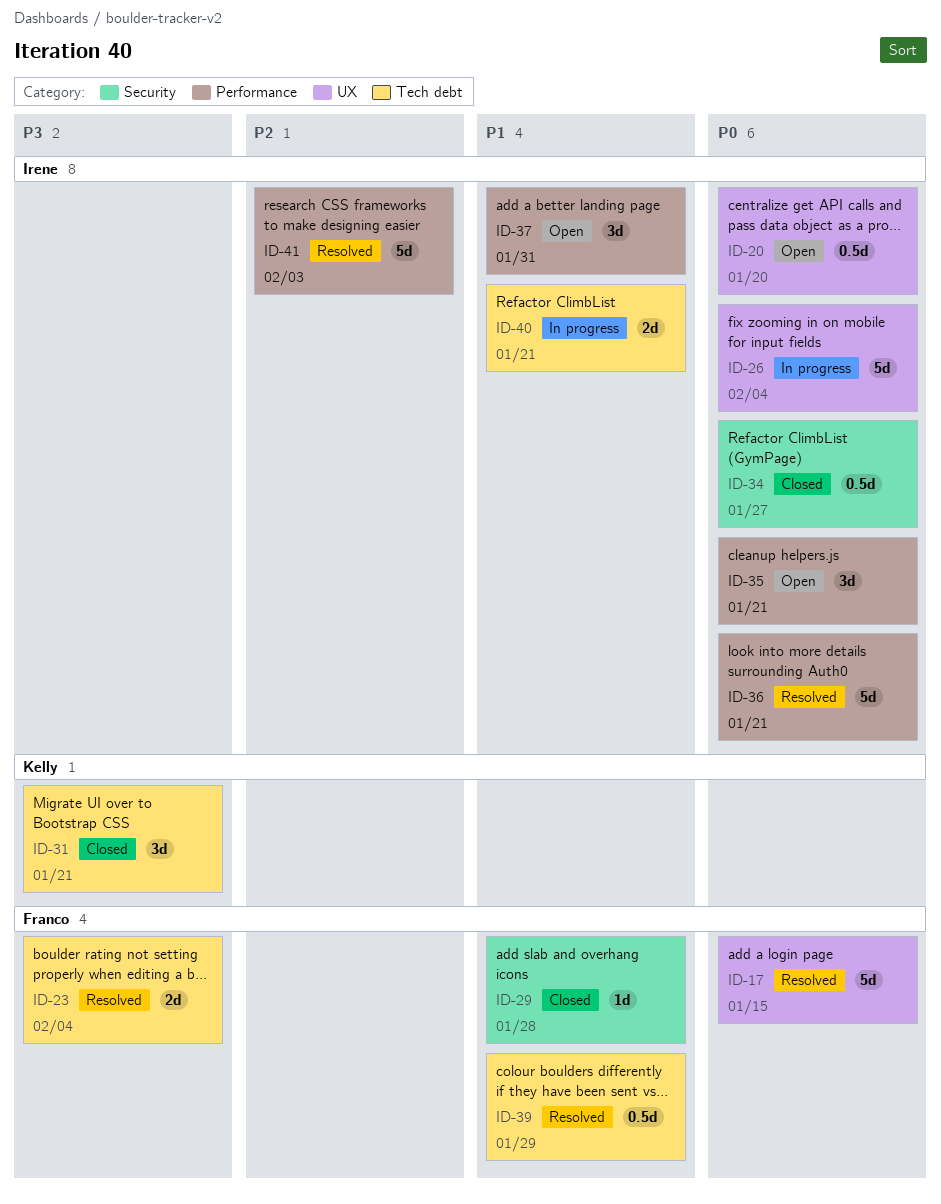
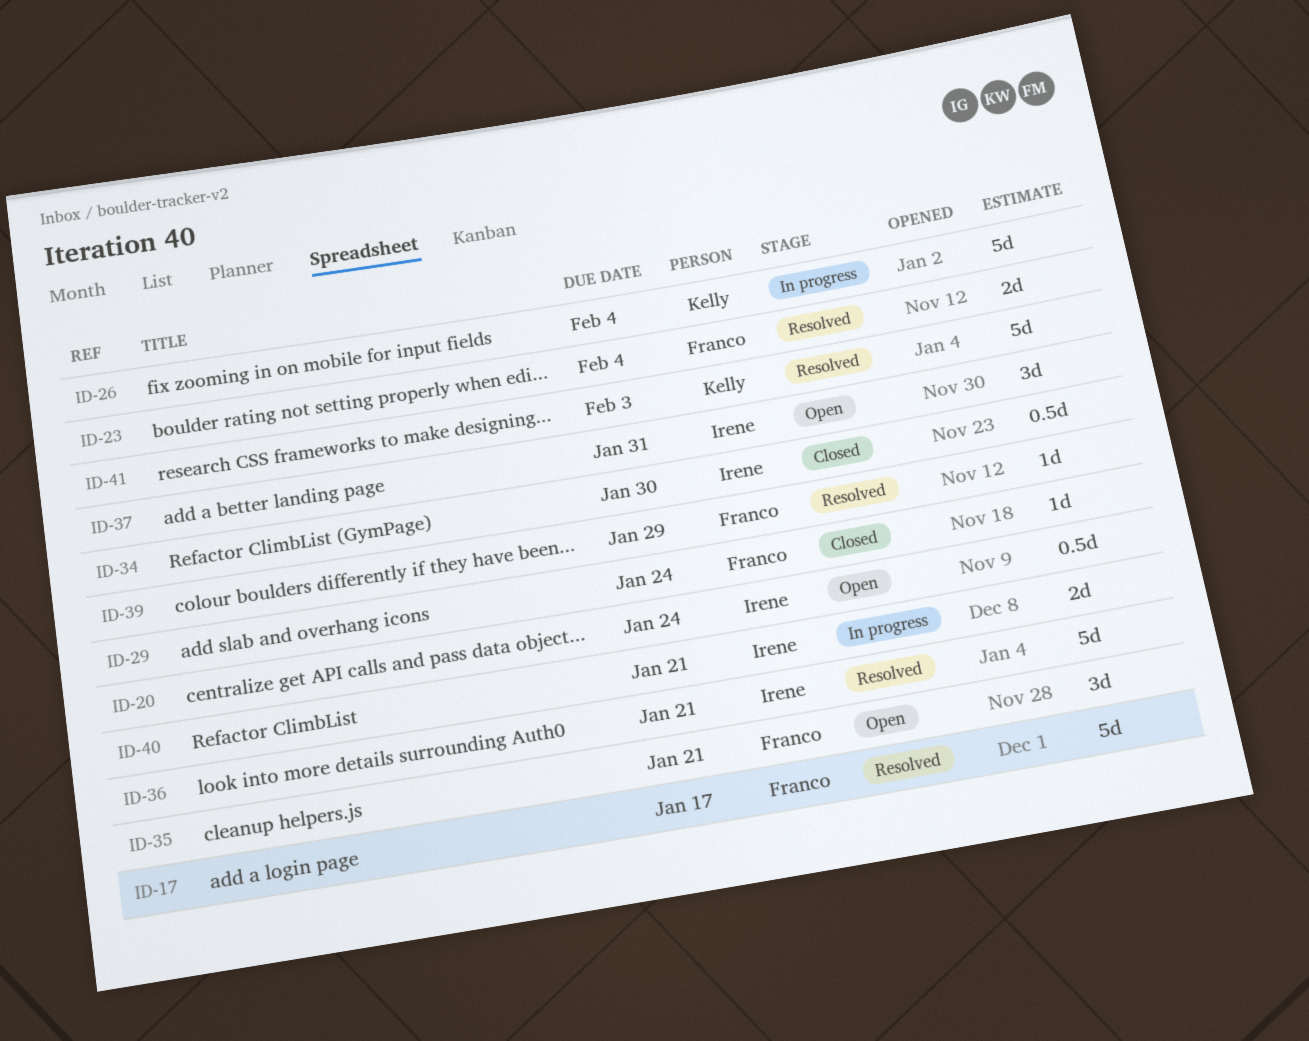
ID-17, due: Jan 15 -> Jan 17
ID-20, due: Jan 20 -> Jan 24
ID-26, owner: Irene -> Kelly
ID-29, due: Jan 28 -> Jan 24
ID-31: present -> none
ID-34, due: Jan 27 -> Jan 30
ID-35, owner: Irene -> Franco
ID-39, estimate: 0.5d -> 1d
ID-41, owner: Irene -> Kelly

